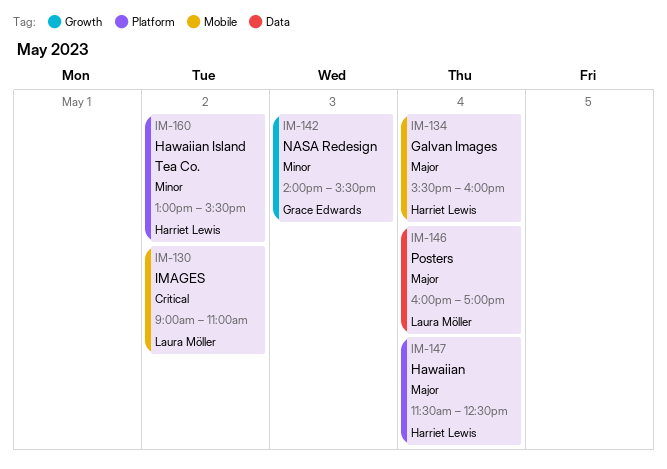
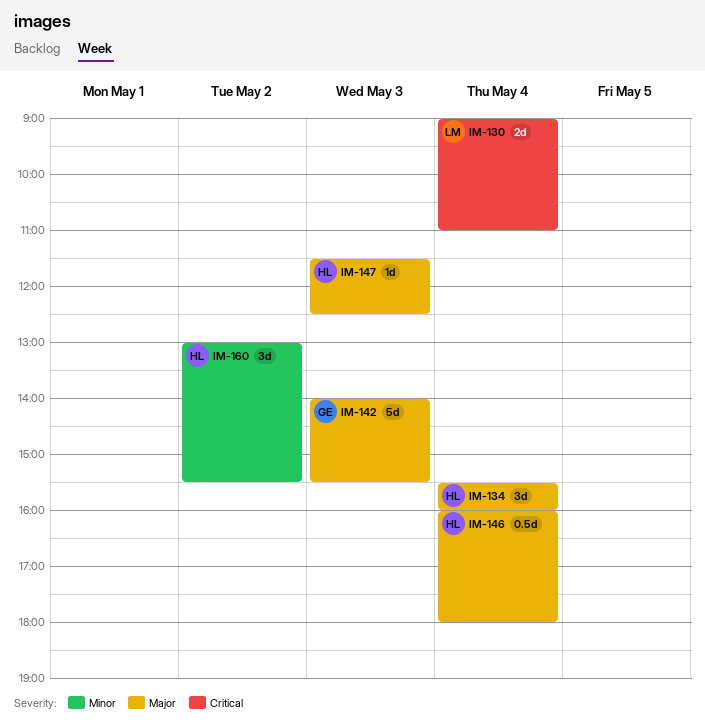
IM-130, day: May 2 -> May 4
IM-142, priority: Minor -> Major
IM-146, owner: Laura Möller -> Harriet Lewis
IM-146, ends: 17:00 -> 18:00
IM-147, day: May 4 -> May 3

